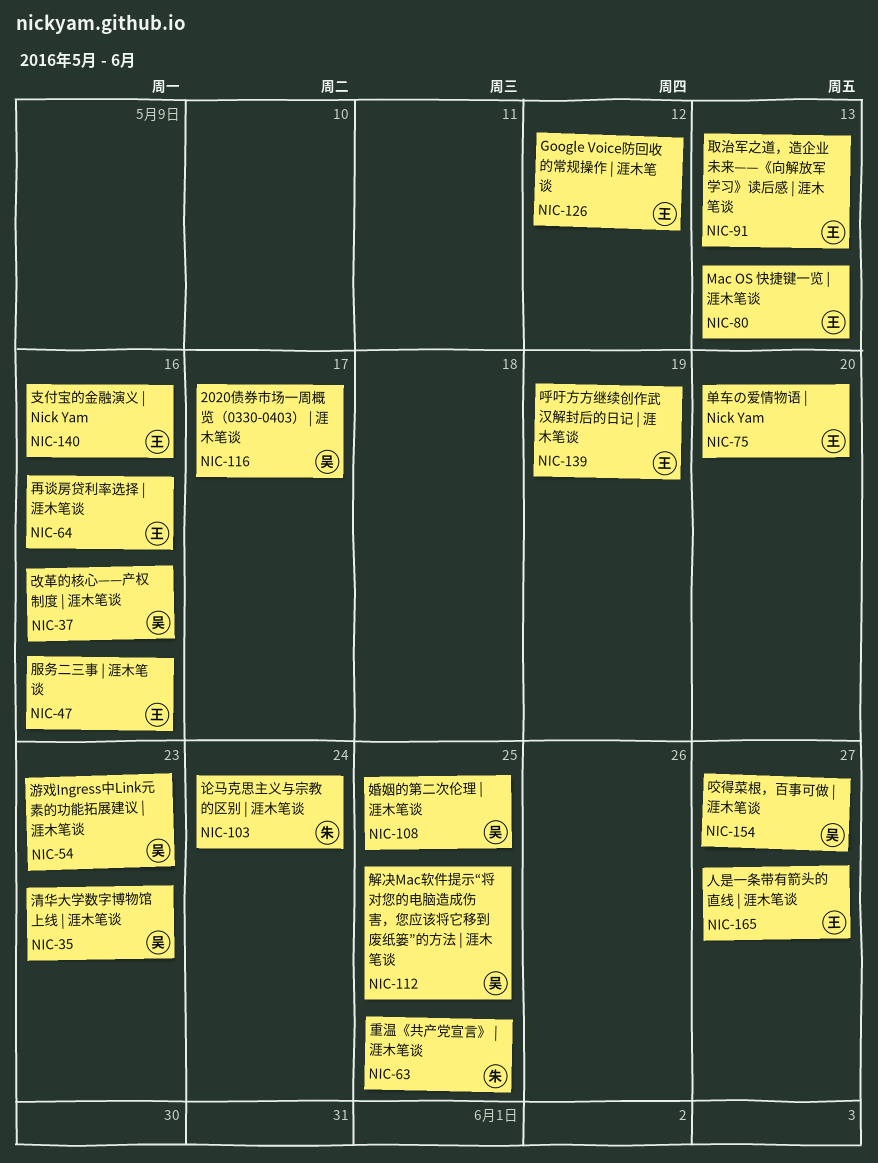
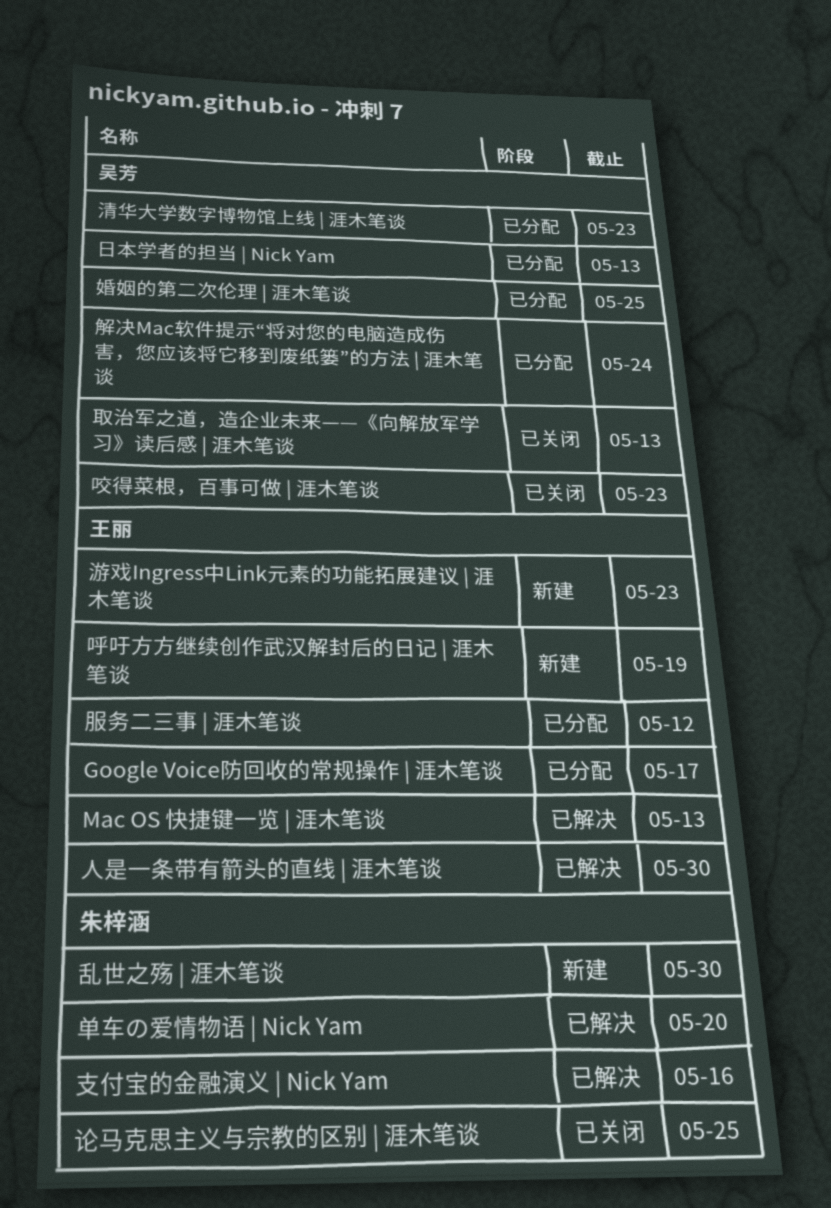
2020债券市场一周概览（0330-0403） | 涯木笔谈: present -> none
Google Voice防回收的常规操作 | 涯木笔谈, due: May 12 -> May 17
乱世之殇 | 涯木笔谈: none -> present
人是一条带有箭头的直线 | 涯木笔谈, due: May 27 -> May 30
再谈房贷利率选择 | 涯木笔谈: present -> none
单车の爱情物语 | Nick Yam, owner: 王丽 -> 朱梓涵
取治军之道，造企业未来——《向解放军学习》读后感 | 涯木笔谈, owner: 王丽 -> 吴芳
咬得菜根，百事可做 | 涯木笔谈, due: May 27 -> May 23
支付宝的金融演义 | Nick Yam, owner: 王丽 -> 朱梓涵
改革的核心——产权制度 | 涯木笔谈: present -> none
日本学者的担当 | Nick Yam: none -> present
服务二三事 | 涯木笔谈, due: May 16 -> May 12
游戏Ingress中Link元素的功能拓展建议 | 涯木笔谈, owner: 吴芳 -> 王丽
解决Mac软件提示“将对您的电脑造成伤害，您应该将它移到废纸篓”的方法 | 涯木笔谈, due: May 25 -> May 24
论马克思主义与宗教的区别 | 涯木笔谈, due: May 24 -> May 25
重温《共产党宣言》 | 涯木笔谈: present -> none

